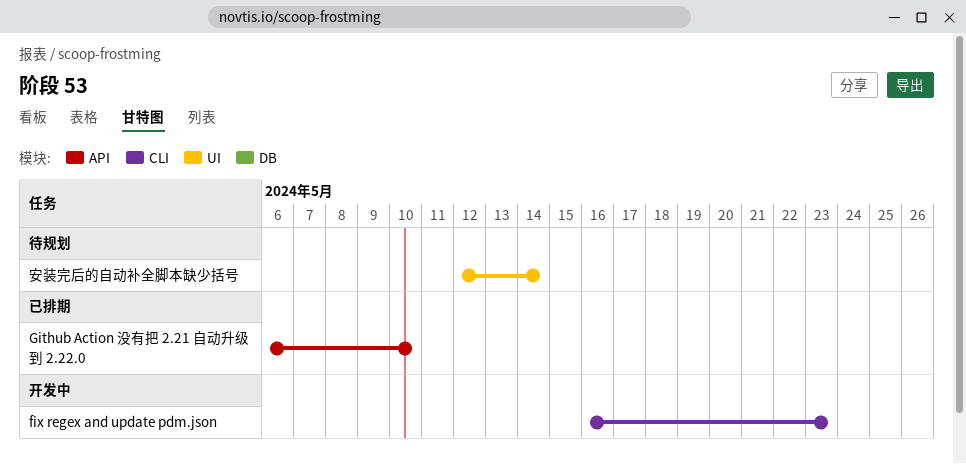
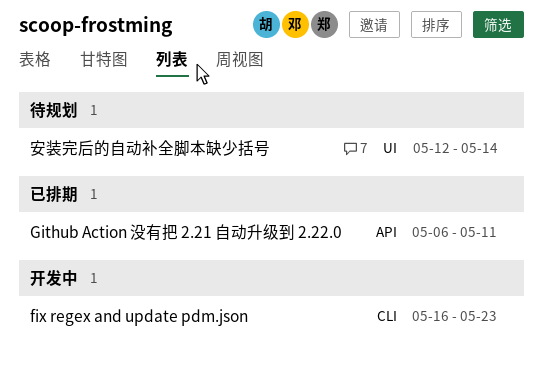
Github Action 没有把 2.21 自动升级到 2.22.0, due: May 10 -> May 11

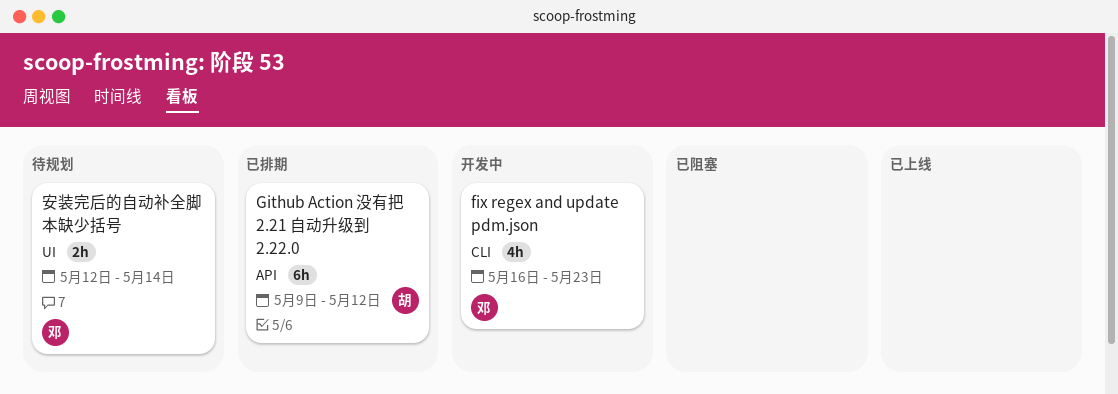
Github Action 没有把 2.21 自动升级到 2.22.0, start: May 6 -> May 9
Github Action 没有把 2.21 自动升级到 2.22.0, due: May 11 -> May 12

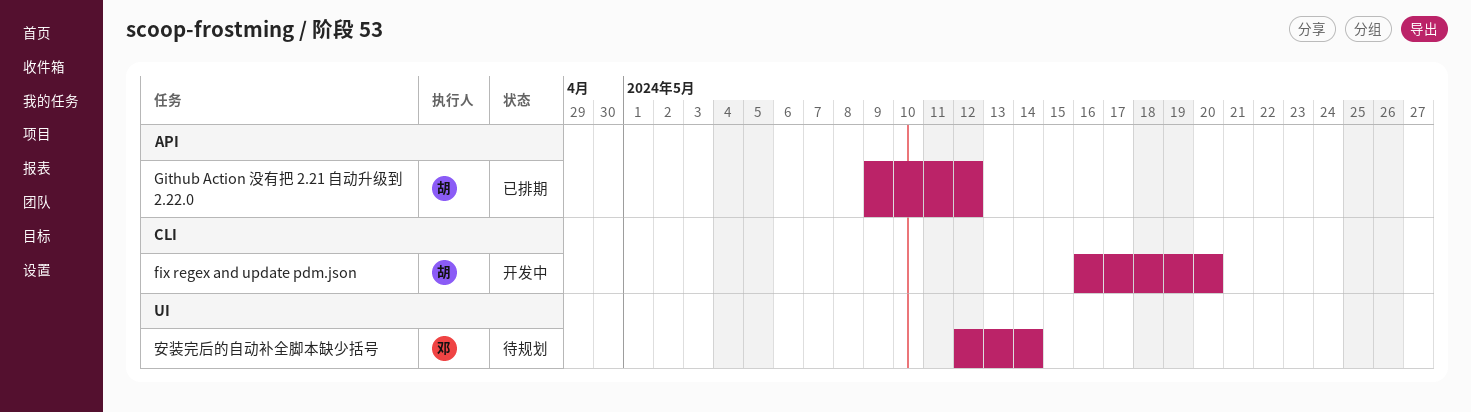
fix regex and update pdm.json, owner: 邓 -> 胡
fix regex and update pdm.json, due: May 23 -> May 20

